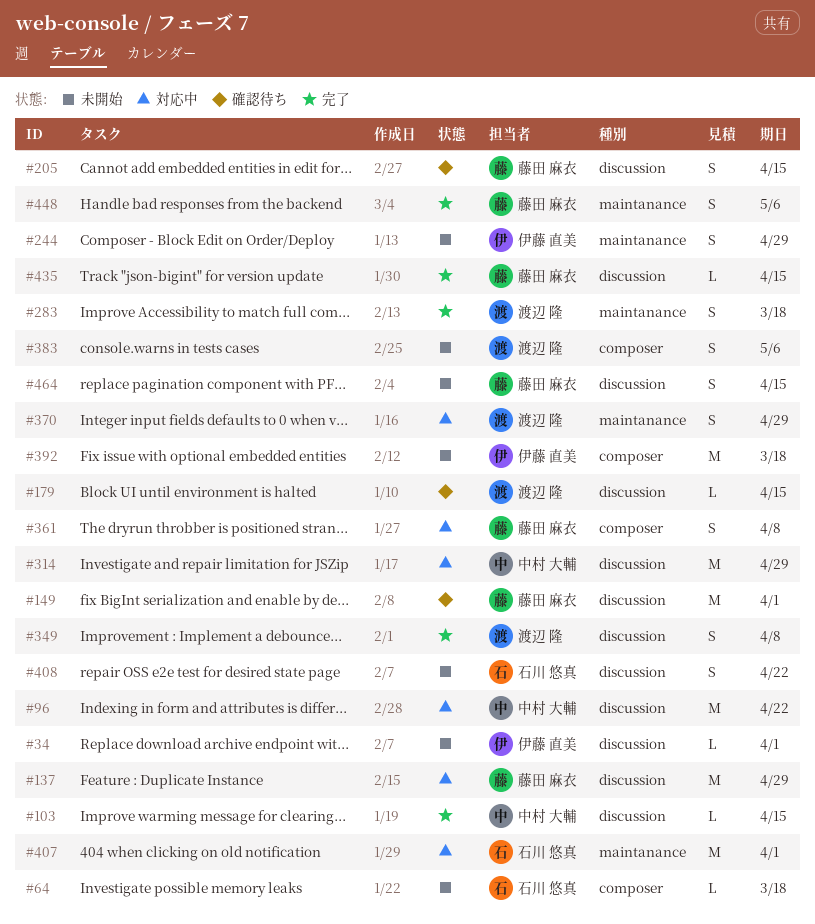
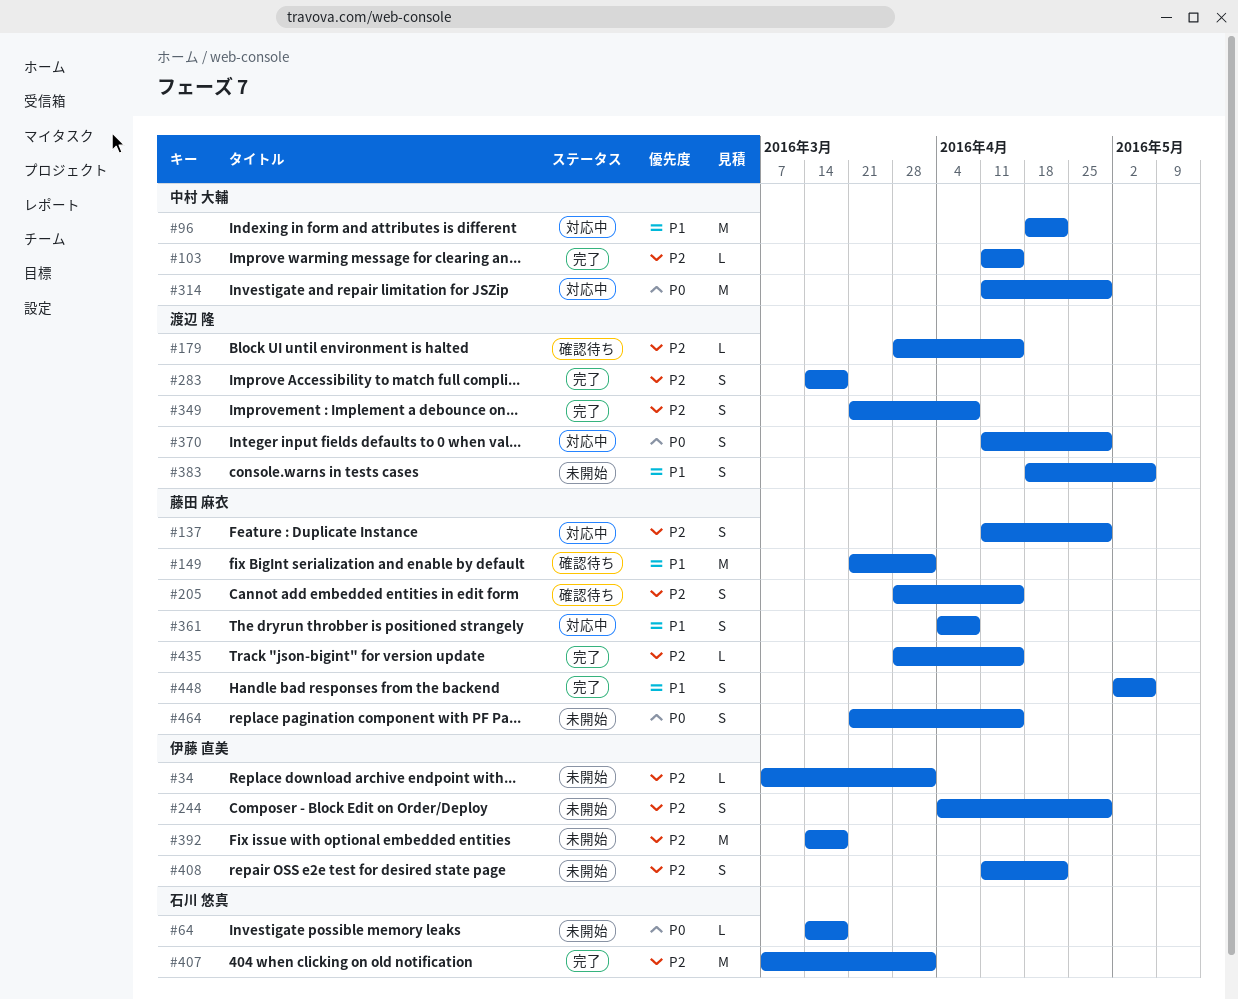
#137, estimate: M -> S
#407, status: 対応中 -> 完了
#408, owner: 石川 悠真 -> 伊藤 直美

